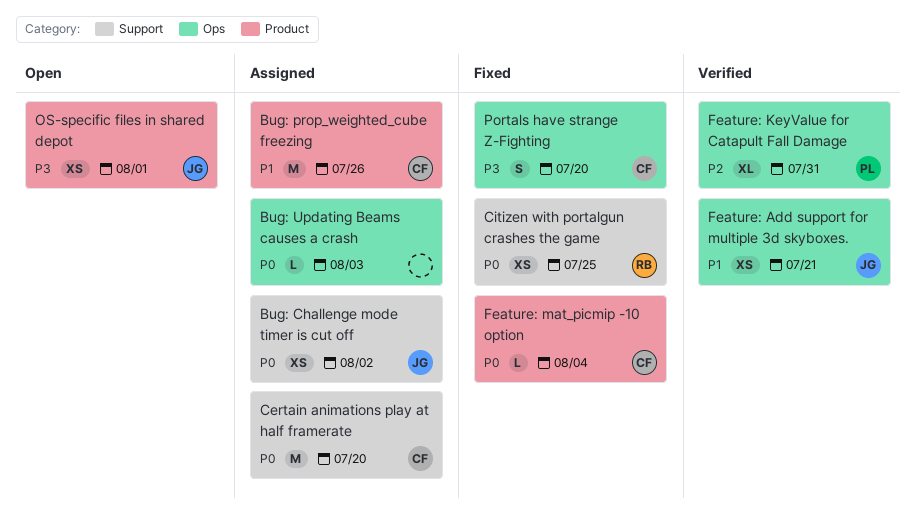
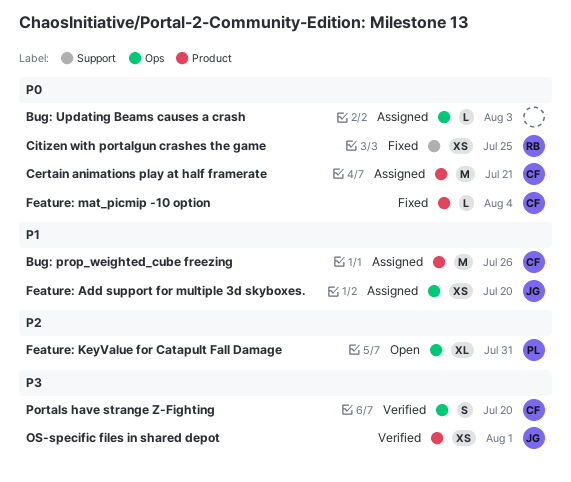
Bug: Challenge mode timer is cut off: present -> none
Certain animations play at half framerate, label: Support -> Product
Certain animations play at half framerate, due: Jul 20 -> Jul 21
Feature: Add support for multiple 3d skyboxes., status: Verified -> Assigned
Feature: Add support for multiple 3d skyboxes., due: Jul 21 -> Jul 20
Feature: KeyValue for Catapult Fall Damage, status: Verified -> Open
OS-specific files in shared depot, status: Open -> Verified
Portals have strange Z-Fighting, status: Fixed -> Verified

